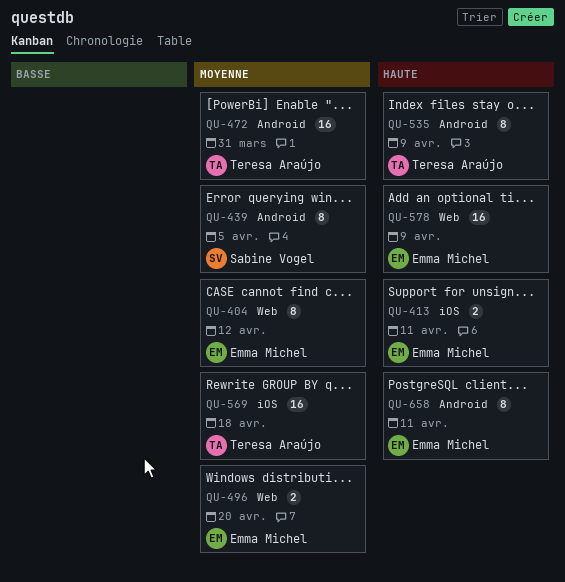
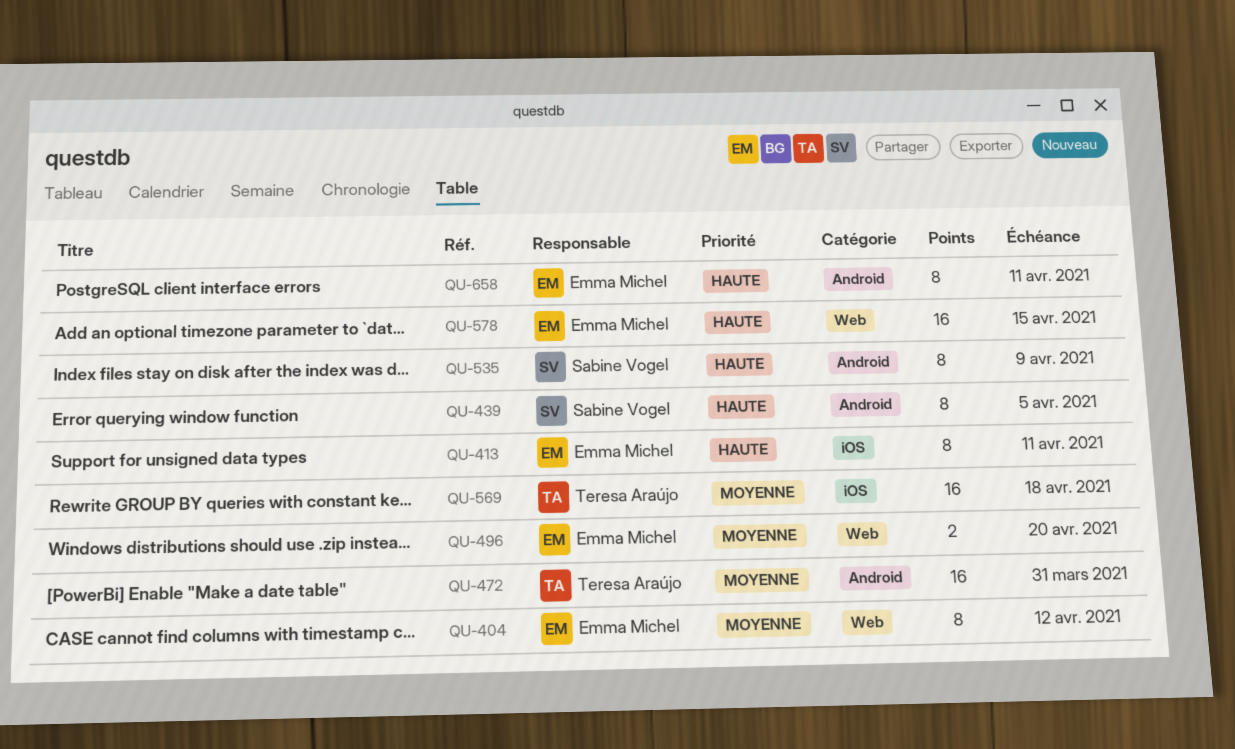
QU-413, estimate: 2 -> 8
QU-439, priority: Moyenne -> Haute
QU-535, owner: Teresa Araújo -> Sabine Vogel
QU-578, due: Apr 9 -> Apr 15

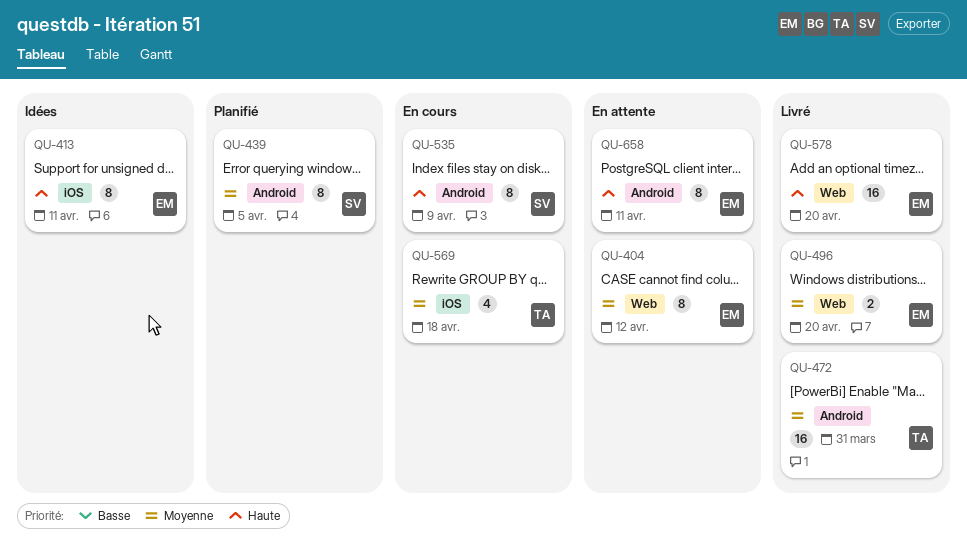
QU-439, priority: Haute -> Moyenne
QU-569, estimate: 16 -> 4
QU-578, due: Apr 15 -> Apr 20

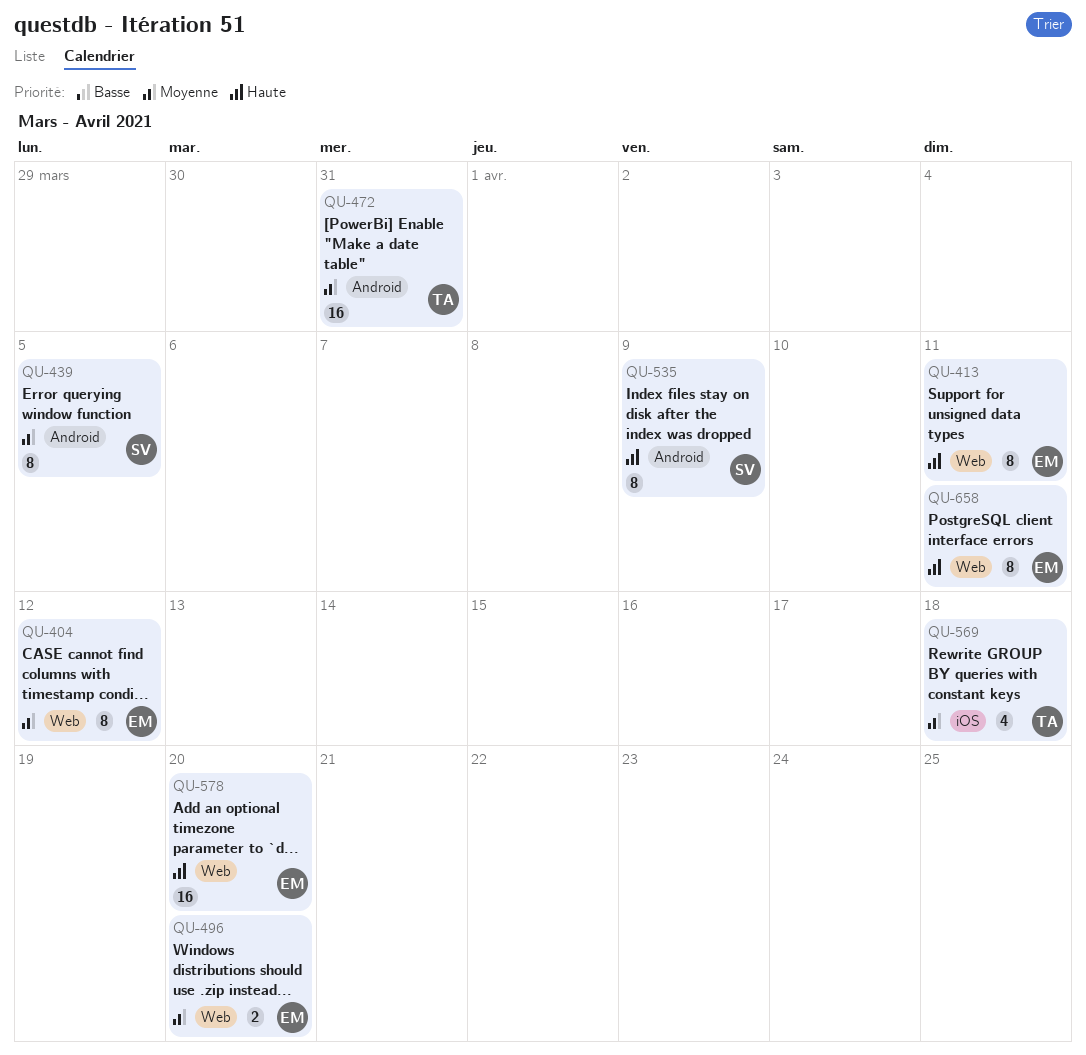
QU-413, label: iOS -> Web
QU-658, label: Android -> Web

